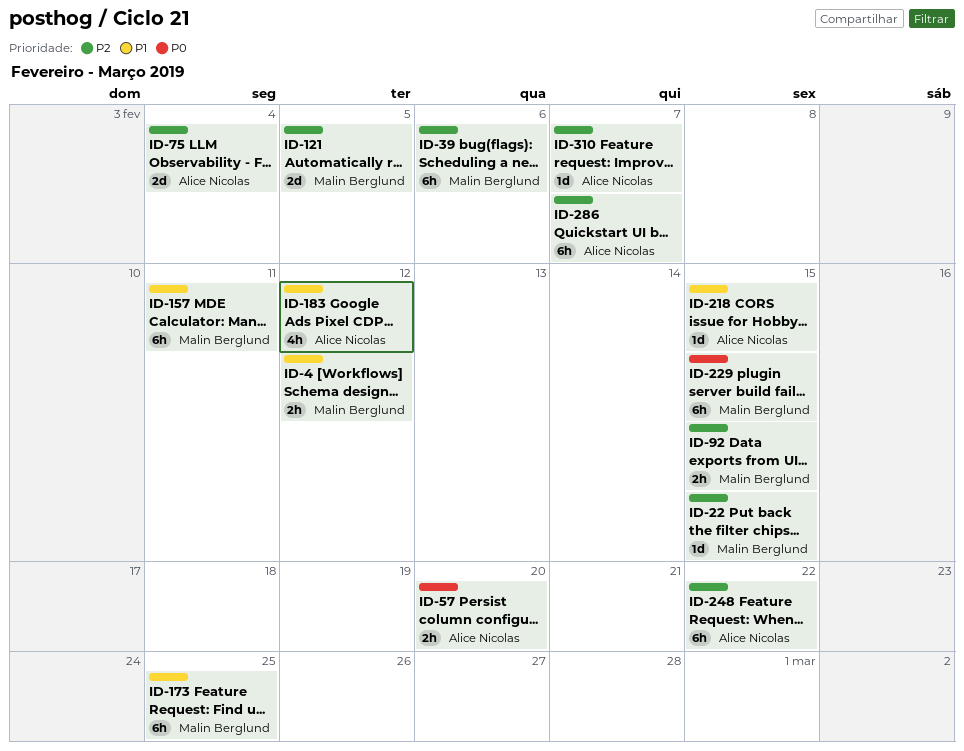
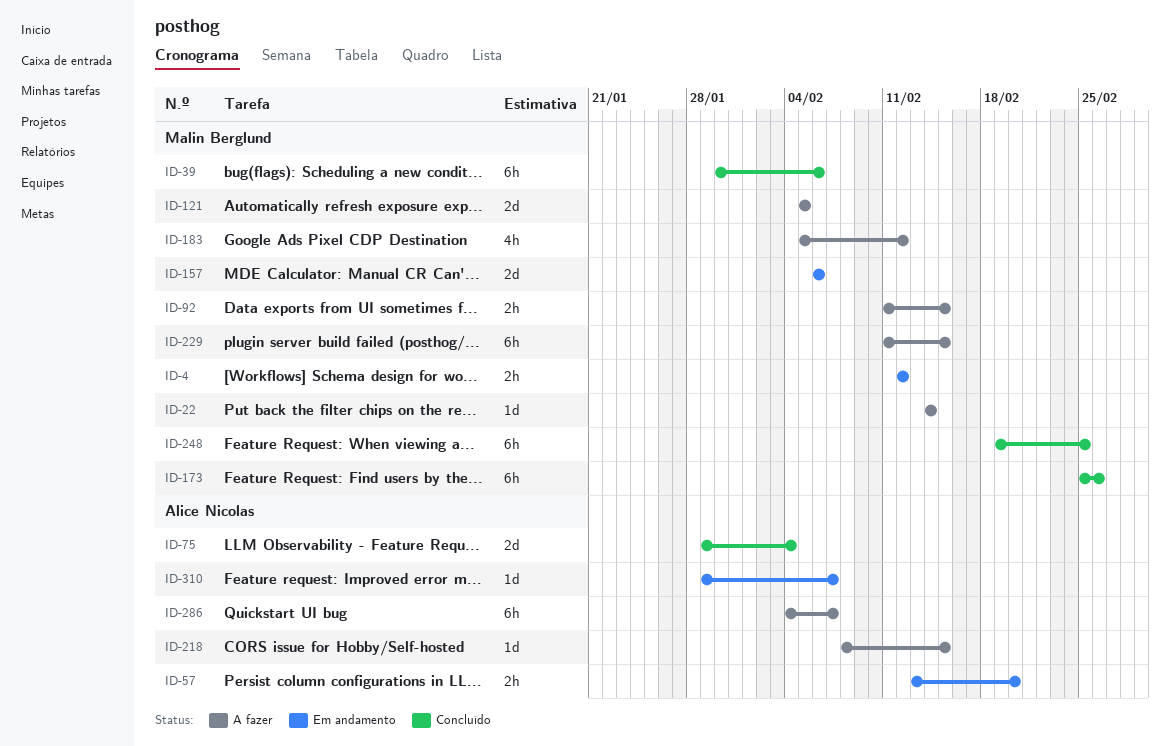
ID-22, due: Feb 15 -> Feb 14
ID-157, estimate: 6h -> 2d
ID-157, due: Feb 11 -> Feb 6
ID-173, due: Feb 25 -> Feb 26
ID-183, owner: Alice Nicolas -> Malin Berglund
ID-248, owner: Alice Nicolas -> Malin Berglund
ID-248, due: Feb 22 -> Feb 25

